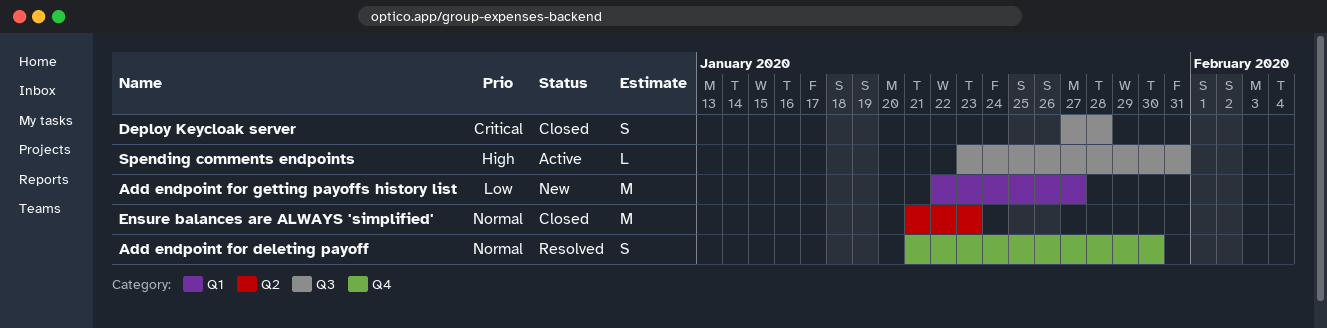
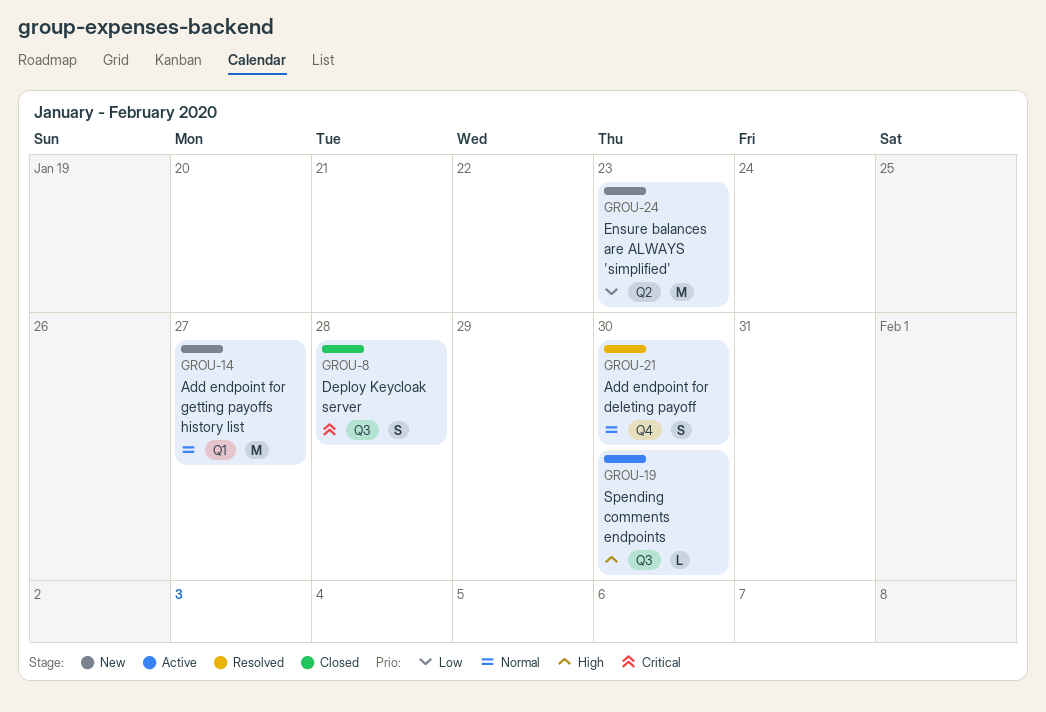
Add endpoint for getting payoffs history list, priority: Low -> Normal
Ensure balances are ALWAYS 'simplified', status: Closed -> New
Ensure balances are ALWAYS 'simplified', priority: Normal -> Low
Spending comments endpoints, due: Jan 31 -> Jan 30

